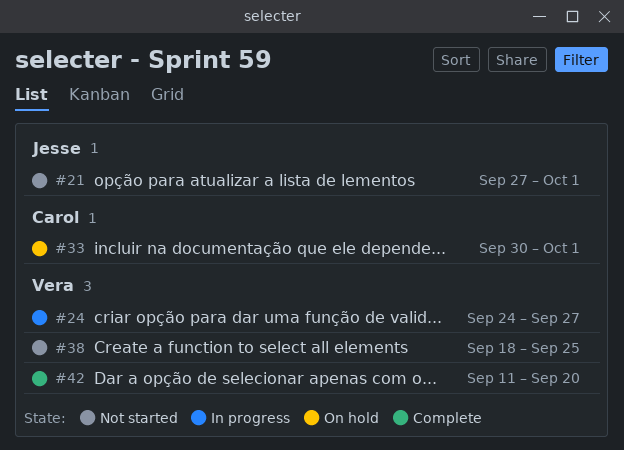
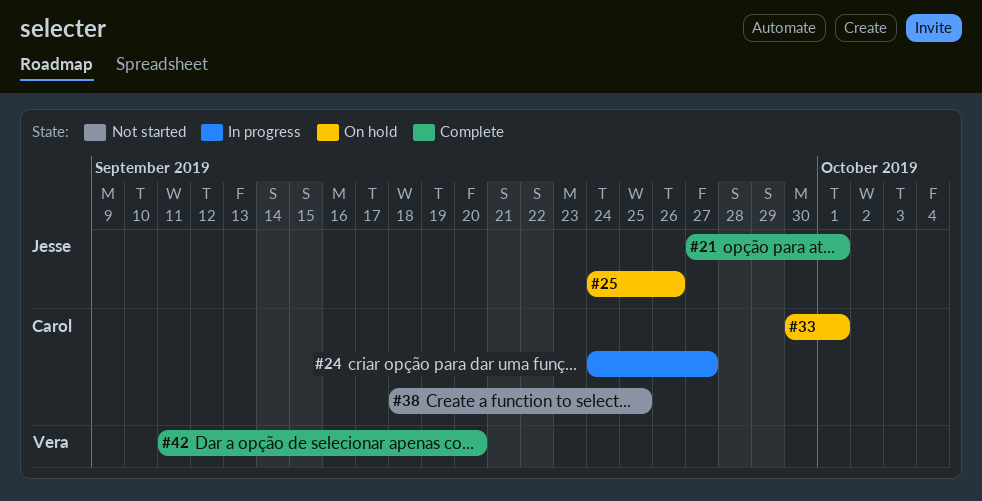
#21, status: Not started -> Complete
#24, owner: Vera -> Carol
#25: none -> present
#38, owner: Vera -> Carol

